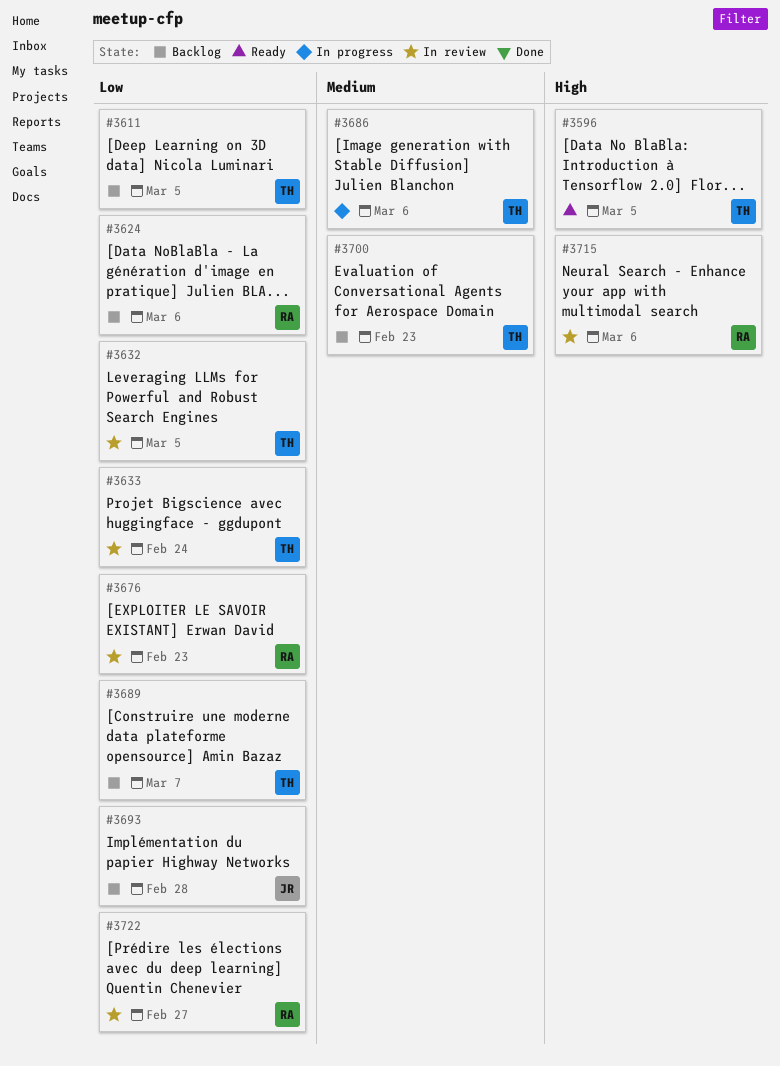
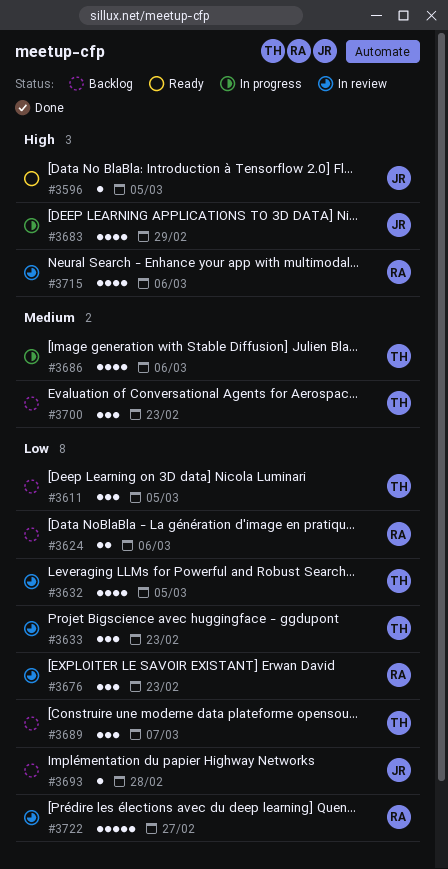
#3596, owner: TH -> JR
#3633, due: Feb 24 -> Feb 23
#3683: none -> present

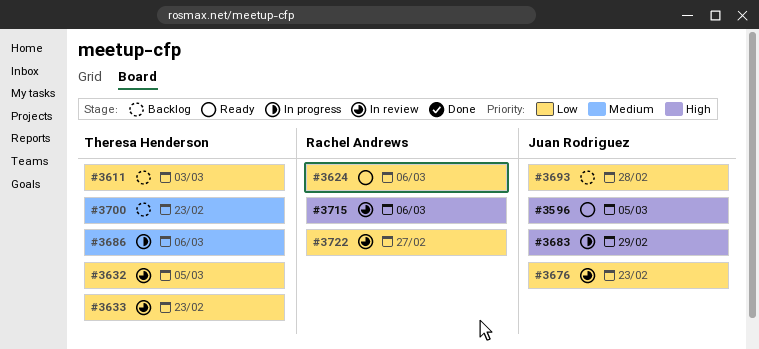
#3611, due: Mar 5 -> Mar 3
#3624, status: Backlog -> Ready
#3676, owner: Rachel Andrews -> Juan Rodriguez
#3689: present -> none

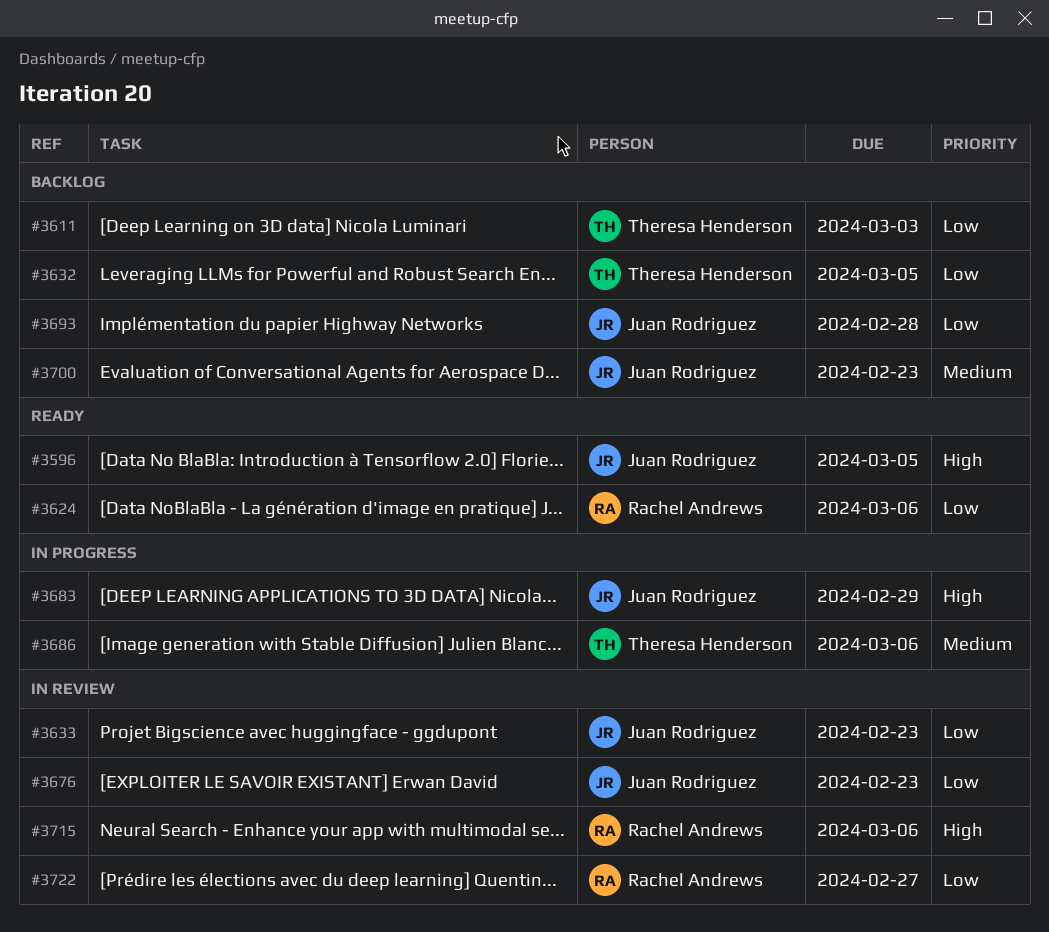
#3632, status: In review -> Backlog
#3633, owner: Theresa Henderson -> Juan Rodriguez
#3700, owner: Theresa Henderson -> Juan Rodriguez

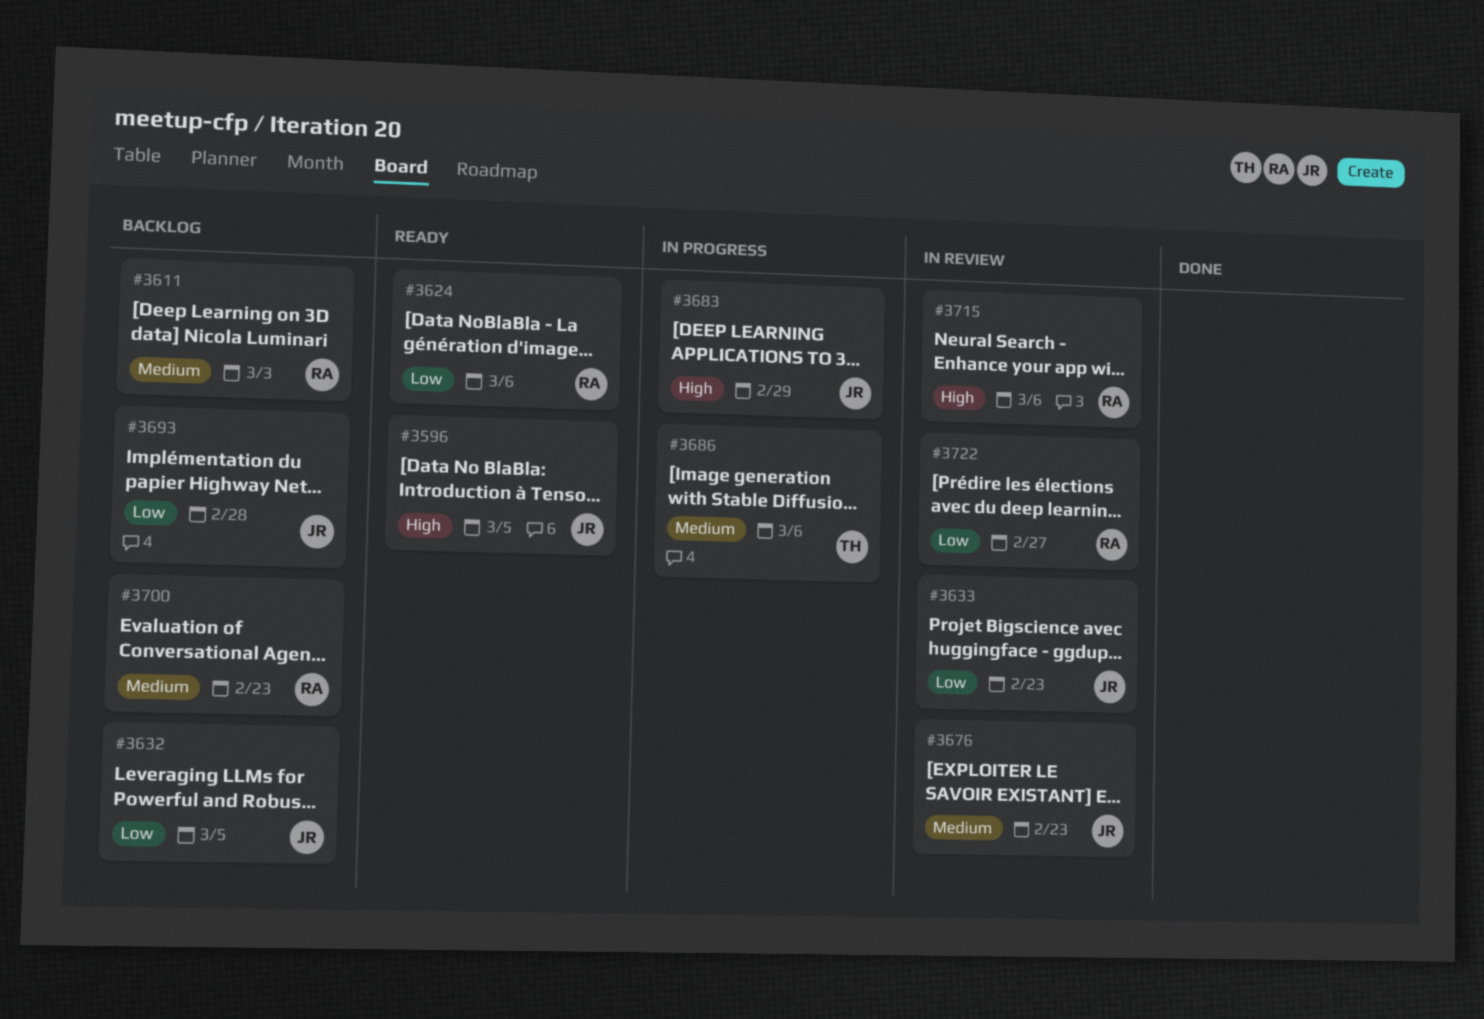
#3611, owner: Theresa Henderson -> Rachel Andrews
#3611, priority: Low -> Medium
#3632, owner: Theresa Henderson -> Juan Rodriguez
#3676, priority: Low -> Medium
#3700, owner: Juan Rodriguez -> Rachel Andrews

